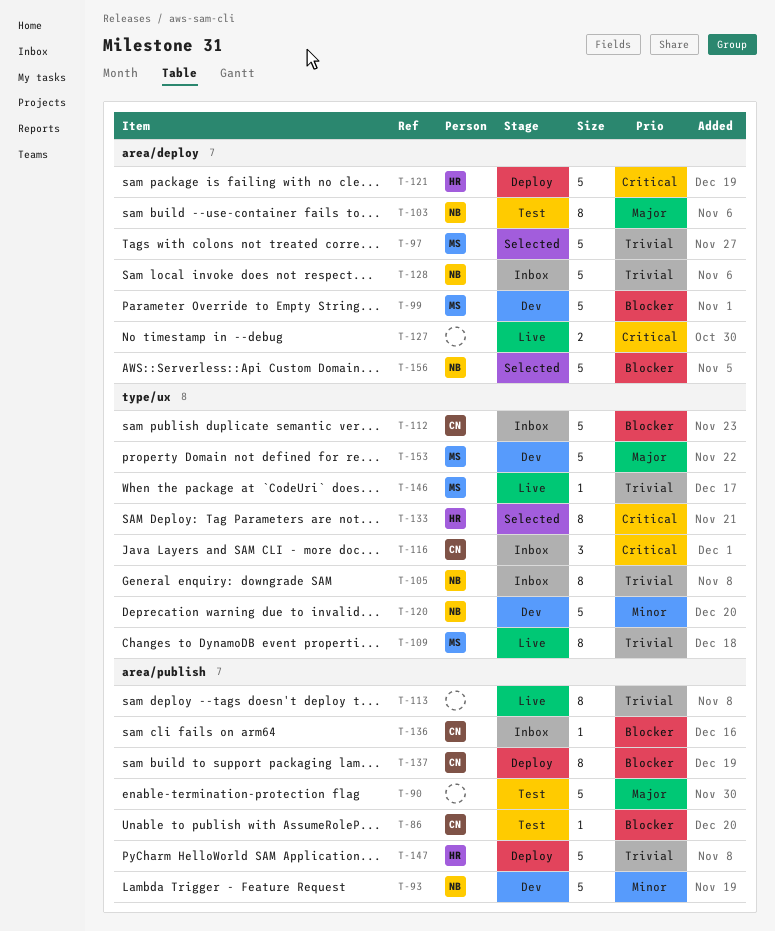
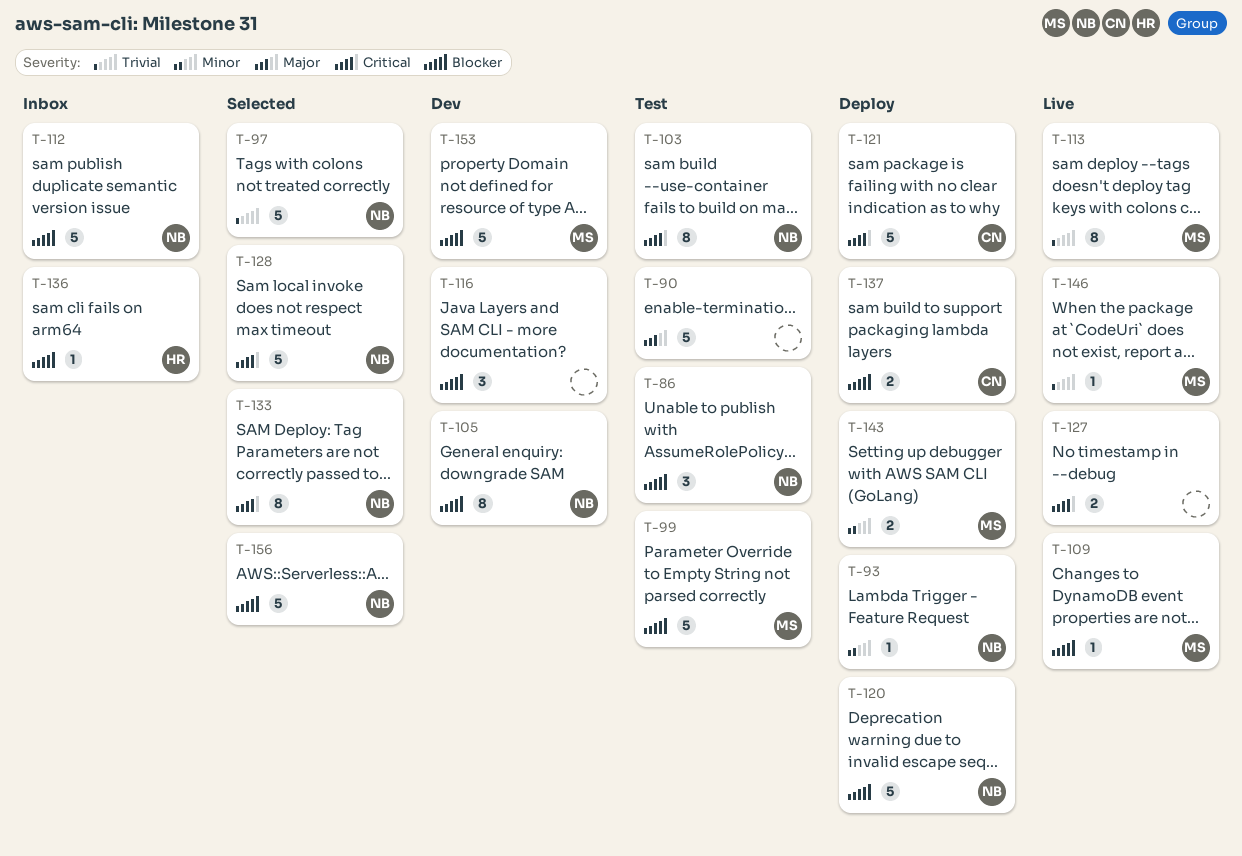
T-86, owner: CN -> NB
T-86, estimate: 1 -> 3
T-93, status: Dev -> Deploy
T-93, estimate: 5 -> 1
T-97, owner: MS -> NB
T-99, status: Dev -> Test
T-103, priority: Major -> Critical
T-105, status: Inbox -> Dev
T-105, priority: Trivial -> Blocker
T-109, priority: Trivial -> Blocker
T-109, estimate: 8 -> 1
T-112, owner: CN -> NB
T-113, owner: none -> MS
T-116, status: Inbox -> Dev
T-116, owner: CN -> none
T-116, priority: Critical -> Blocker
T-120, status: Dev -> Deploy
T-120, priority: Minor -> Blocker
T-121, owner: HR -> CN
T-128, status: Inbox -> Selected
T-128, priority: Trivial -> Critical
T-133, owner: HR -> NB
T-136, owner: CN -> HR
T-137, estimate: 8 -> 2
T-143: none -> present
T-147: present -> none
T-153, priority: Major -> Blocker

